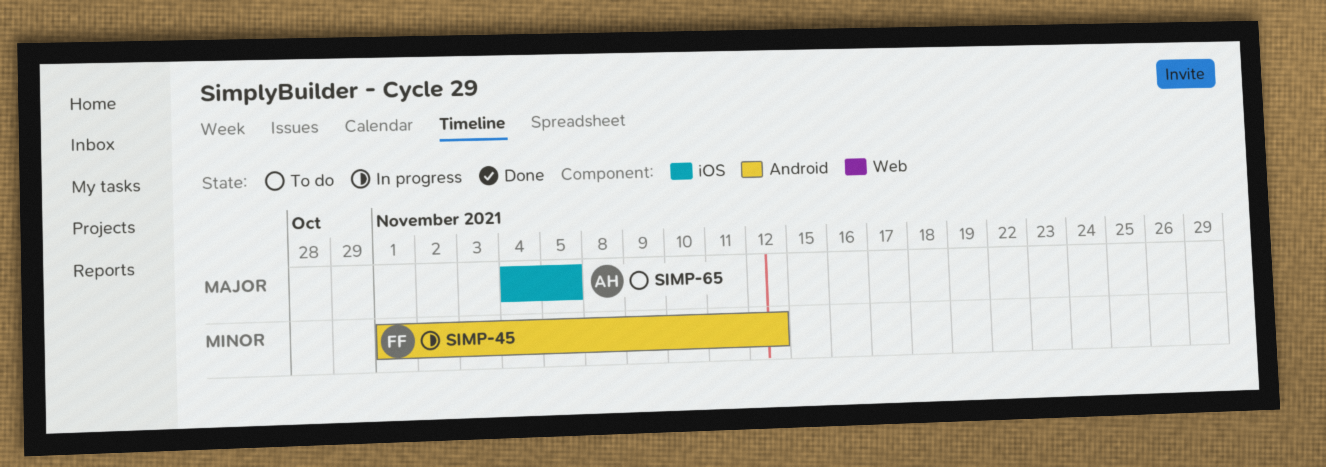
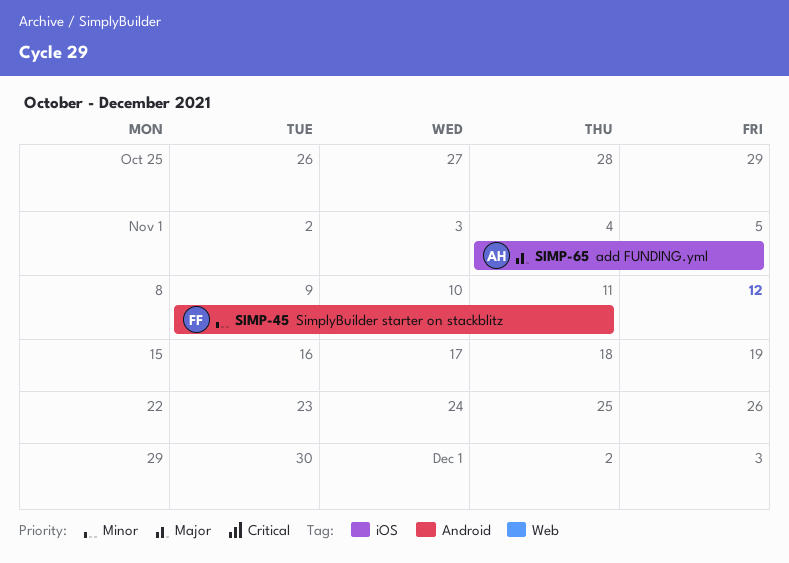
SIMP-45, start: Nov 1 -> Nov 9
SIMP-45, due: Nov 12 -> Nov 11

